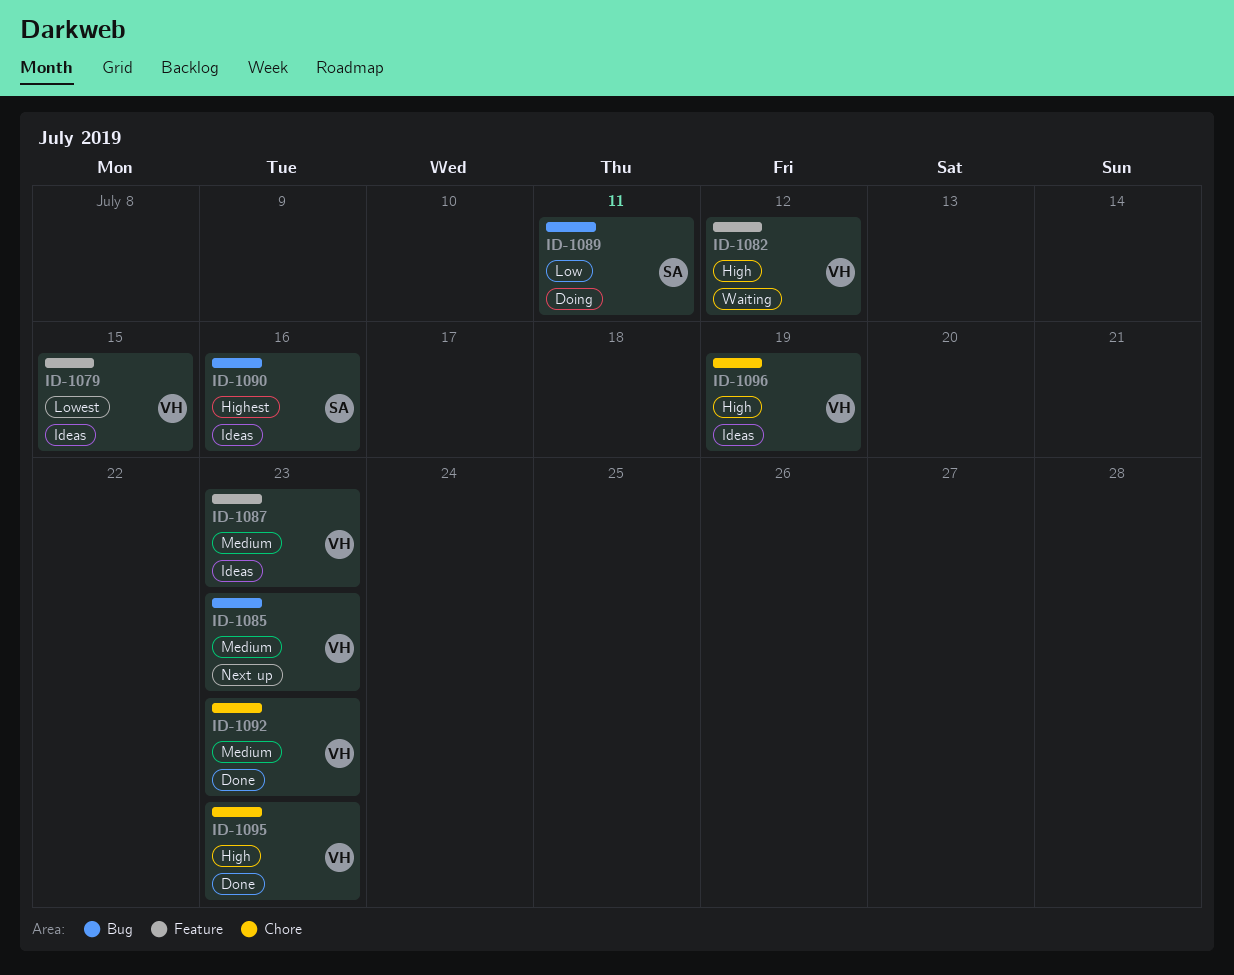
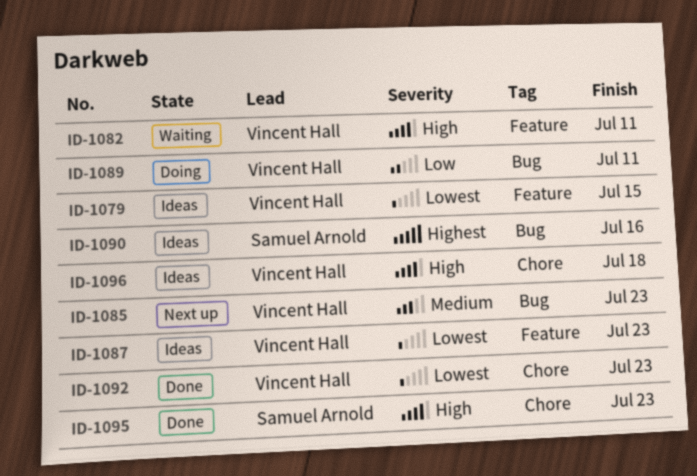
ID-1082, due: Jul 12 -> Jul 11
ID-1087, priority: Medium -> Lowest
ID-1089, owner: Samuel Arnold -> Vincent Hall
ID-1092, priority: Medium -> Lowest
ID-1095, owner: Vincent Hall -> Samuel Arnold
ID-1096, due: Jul 19 -> Jul 18

